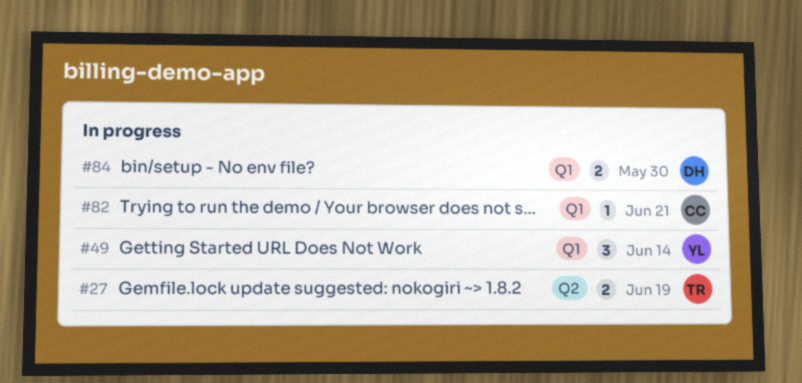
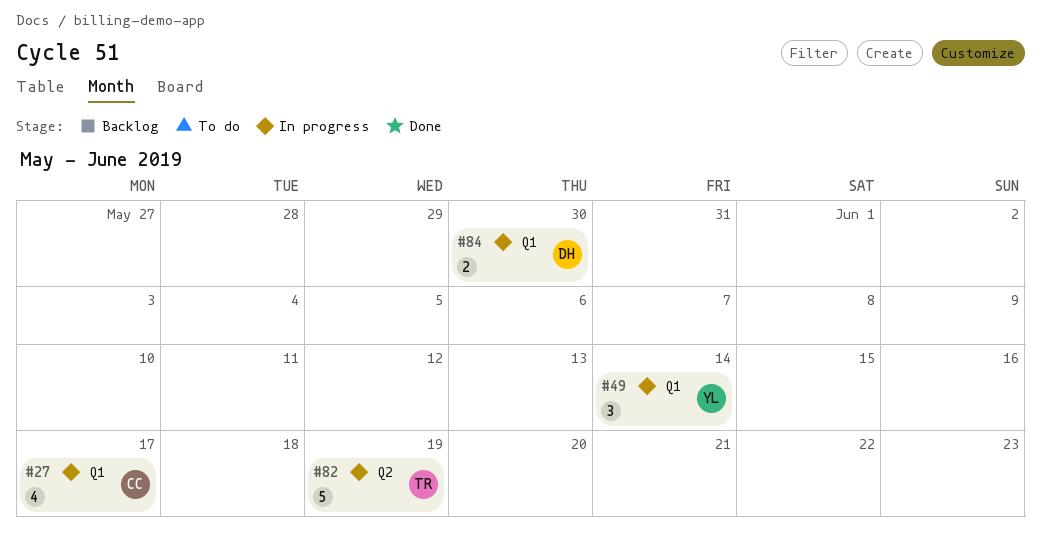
#27, owner: TR -> CC
#27, label: Q2 -> Q1
#27, estimate: 2 -> 4
#27, due: Jun 19 -> Jun 17
#82, owner: CC -> TR
#82, label: Q1 -> Q2
#82, estimate: 1 -> 5
#82, due: Jun 21 -> Jun 19

